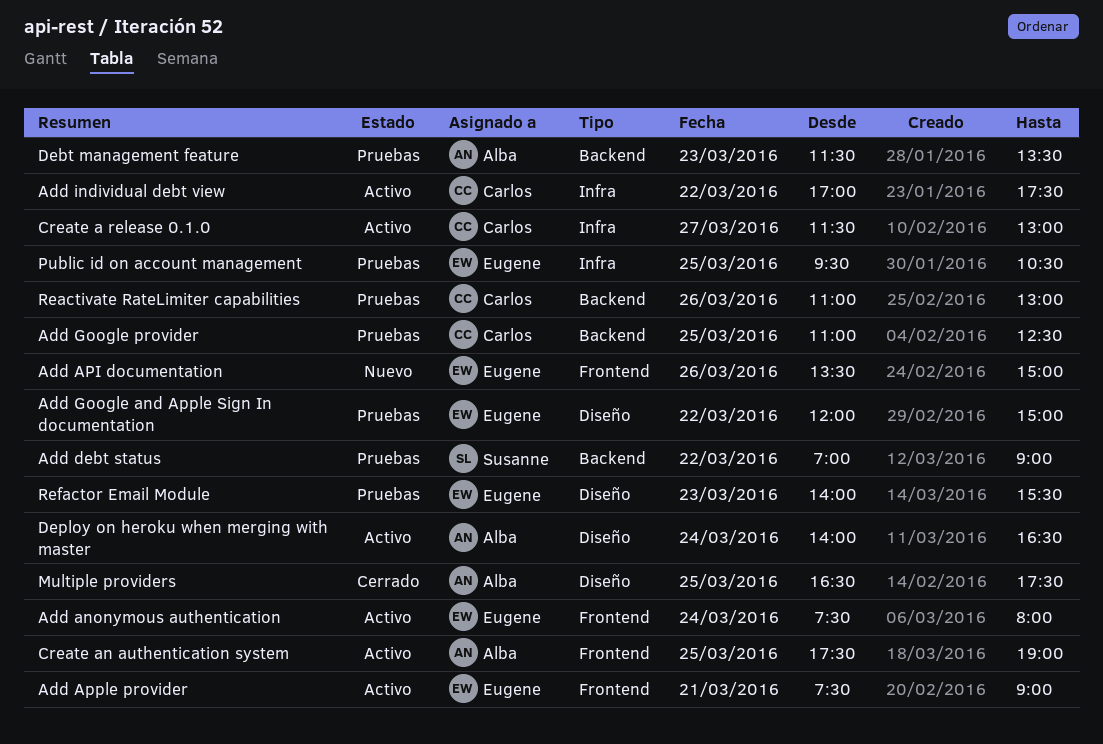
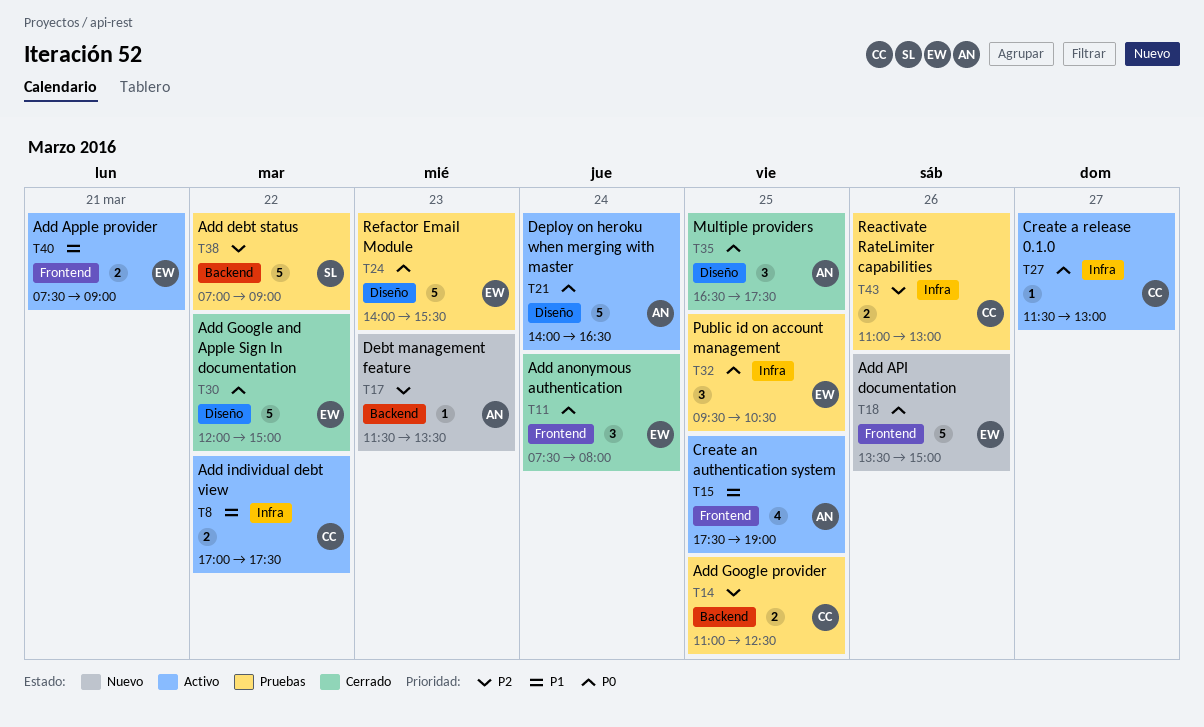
Add anonymous authentication, status: Activo -> Cerrado
Add Google and Apple Sign In documentation, status: Pruebas -> Cerrado
Debt management feature, status: Pruebas -> Nuevo
Reactivate RateLimiter capabilities, label: Backend -> Infra

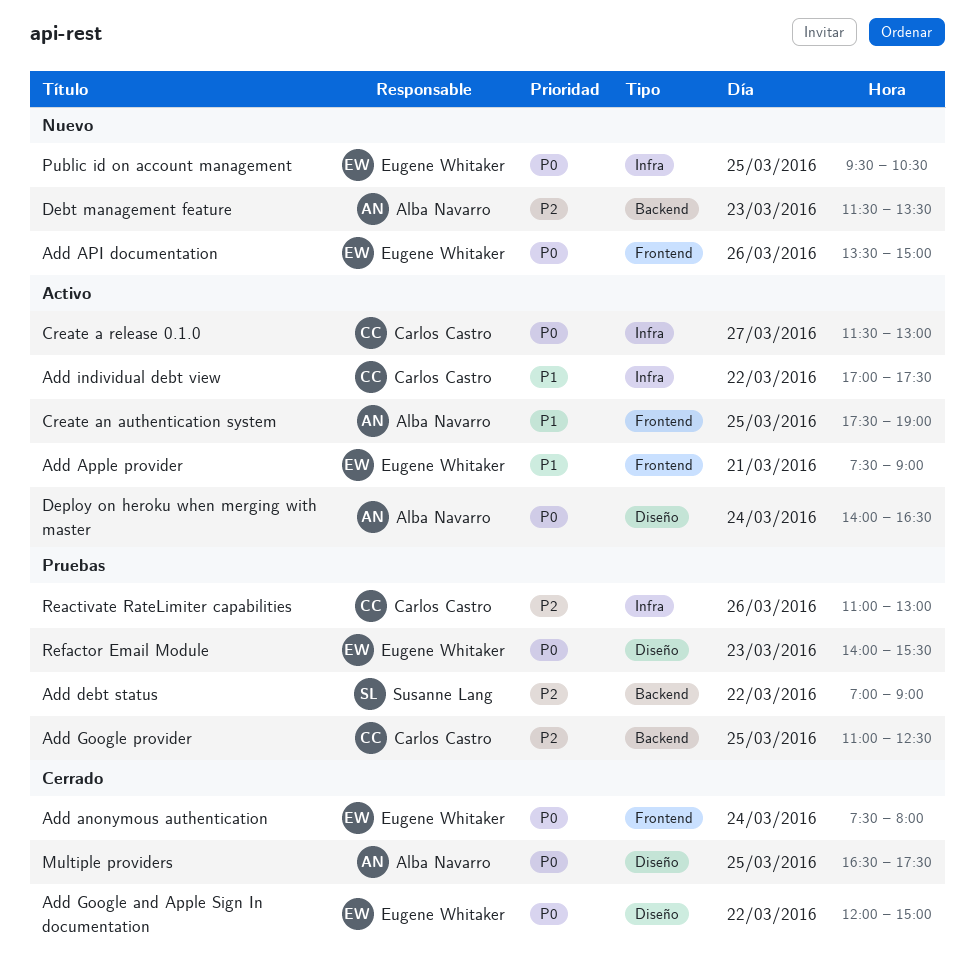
Public id on account management, status: Pruebas -> Nuevo

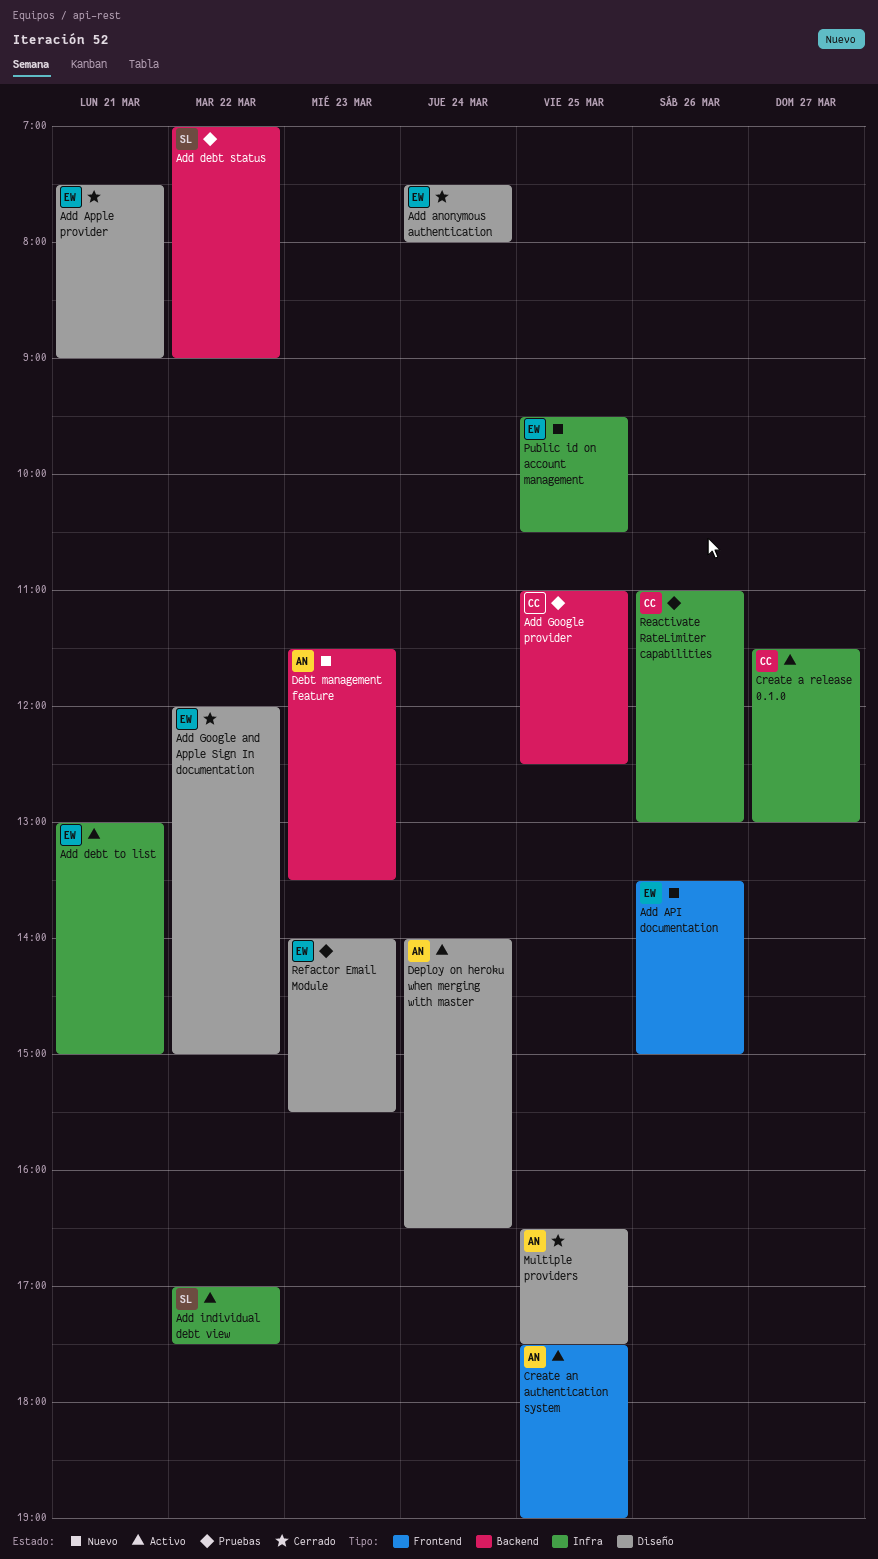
Add anonymous authentication, label: Frontend -> Diseño
Add Apple provider, status: Activo -> Cerrado
Add Apple provider, label: Frontend -> Diseño
Add debt to list: none -> present
Add individual debt view, owner: Carlos Castro -> Susanne Lang

